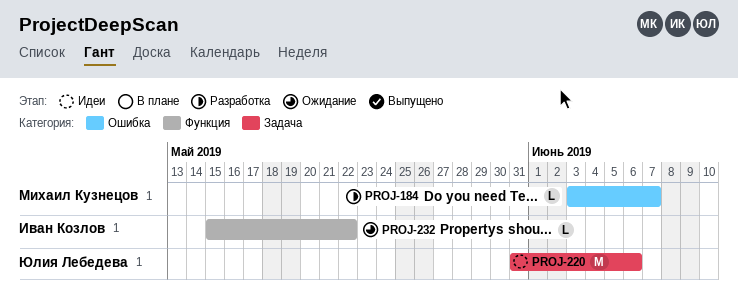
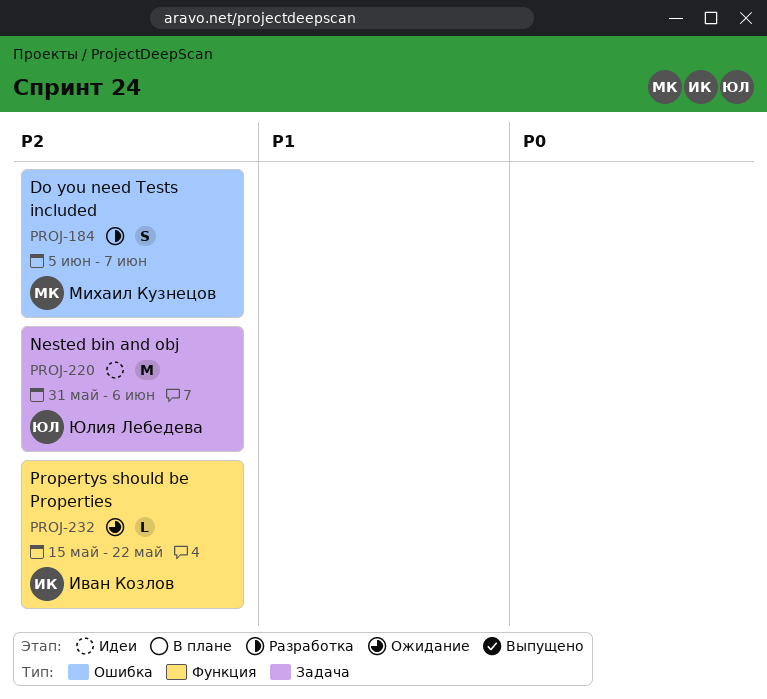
PROJ-184, estimate: L -> S
PROJ-184, start: Jun 3 -> Jun 5

